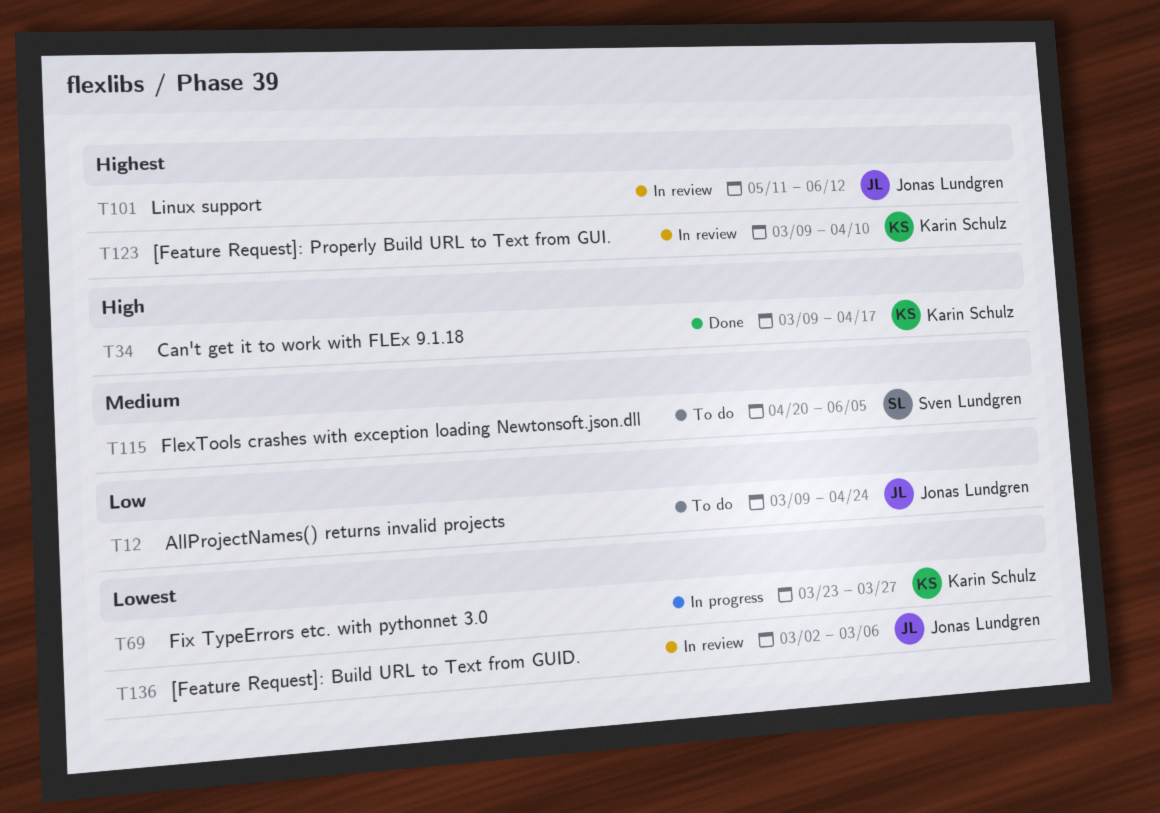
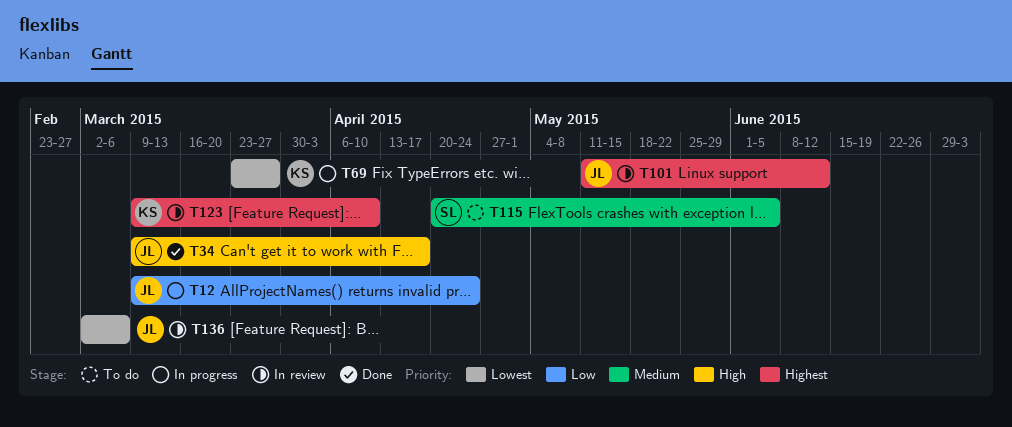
T12, status: To do -> In progress
T34, owner: Karin Schulz -> Jonas Lundgren

